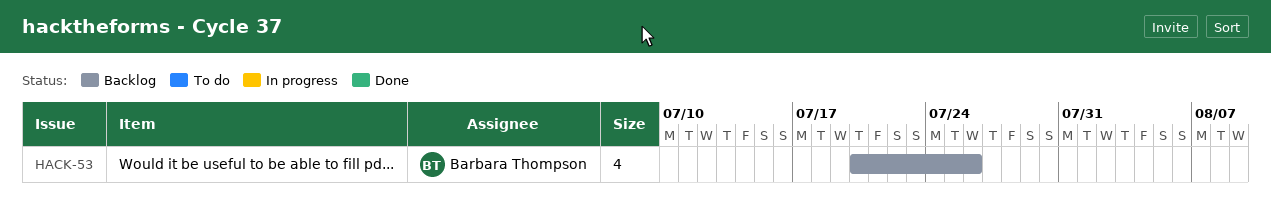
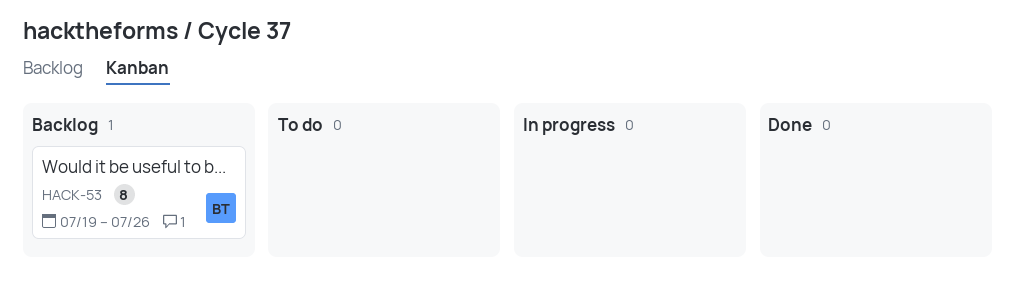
HACK-53, estimate: 4 -> 8
HACK-53, start: Jul 20 -> Jul 19

